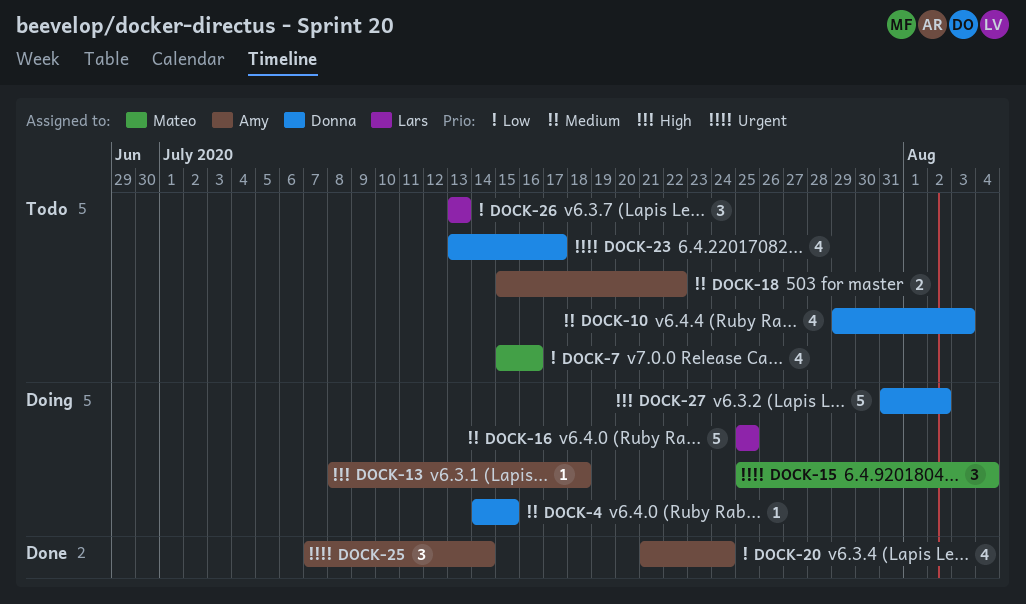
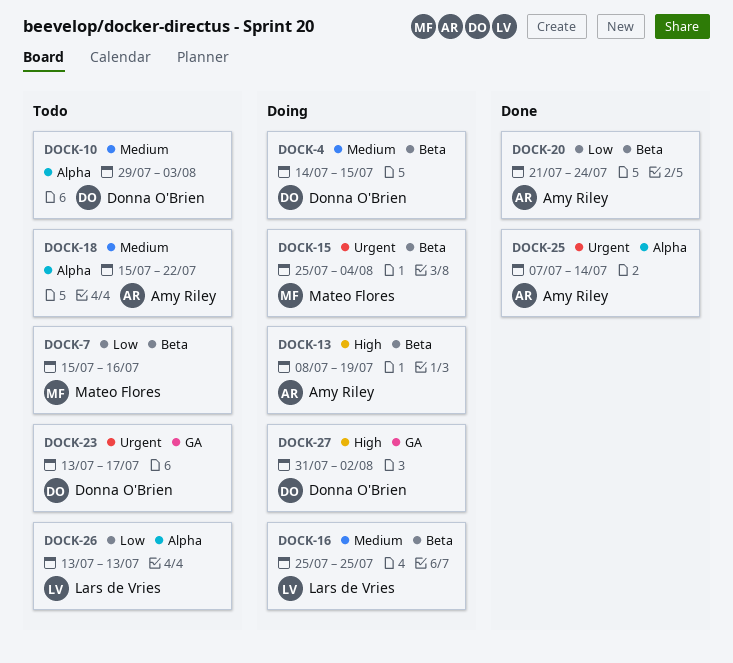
DOCK-13, due: Jul 18 -> Jul 19

